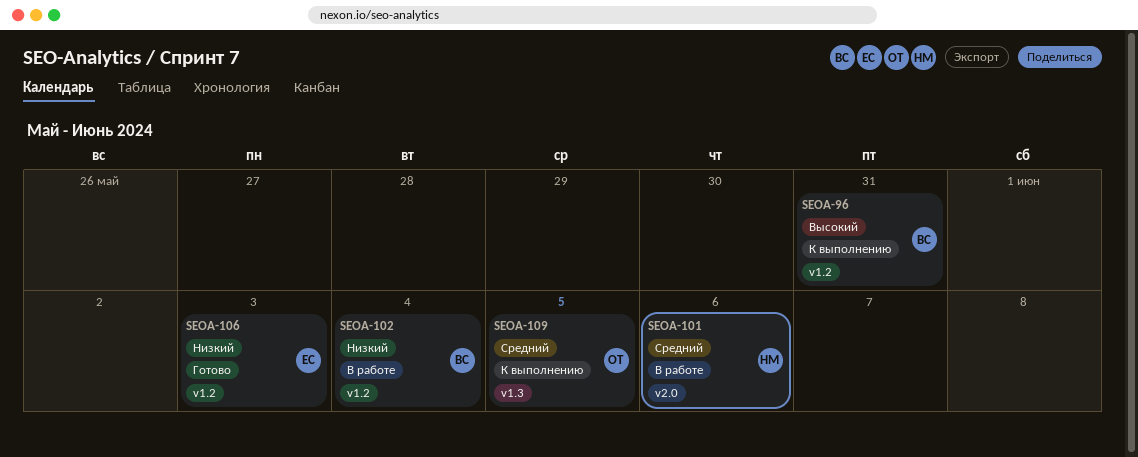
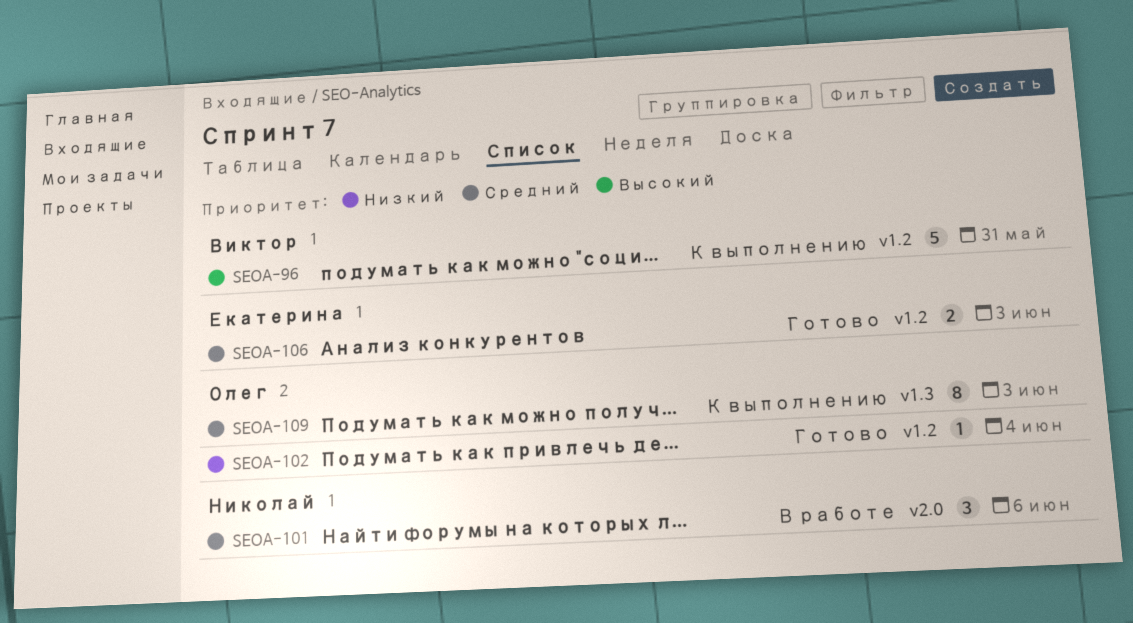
SEOA-102, status: В работе -> Готово
SEOA-102, owner: Виктор -> Олег
SEOA-106, priority: Низкий -> Средний
SEOA-109, due: Jun 5 -> Jun 3

